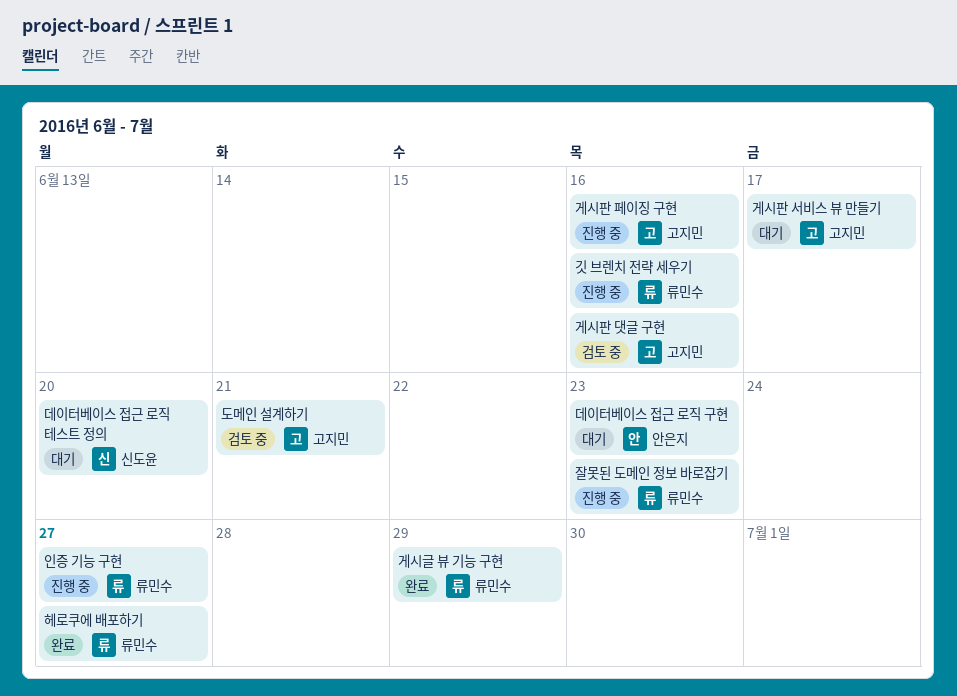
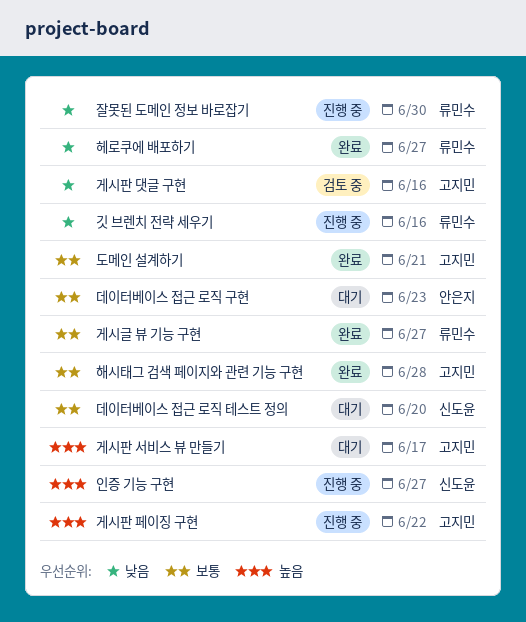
게시글 뷰 기능 구현, due: Jun 29 -> Jun 27
게시판 페이징 구현, due: Jun 16 -> Jun 22
도메인 설계하기, status: 검토 중 -> 완료
인증 기능 구현, owner: 류민수 -> 신도윤
잘못된 도메인 정보 바로잡기, due: Jun 23 -> Jun 30
해시태그 검색 페이지와 관련 기능 구현: none -> present

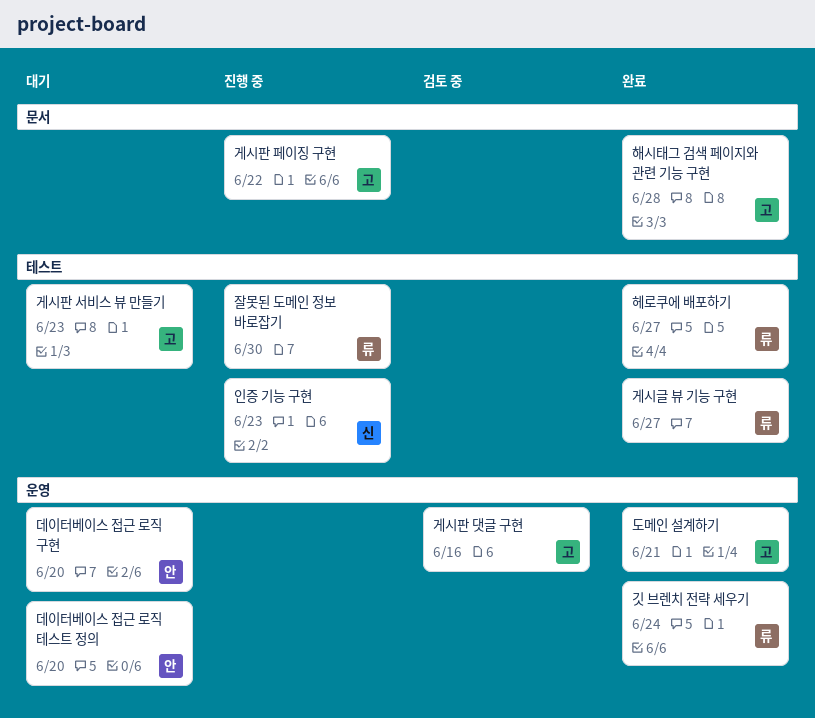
게시판 서비스 뷰 만들기, due: Jun 17 -> Jun 23
깃 브렌치 전략 세우기, status: 진행 중 -> 완료
깃 브렌치 전략 세우기, due: Jun 16 -> Jun 24
데이터베이스 접근 로직 구현, due: Jun 23 -> Jun 20
데이터베이스 접근 로직 테스트 정의, owner: 신도윤 -> 안은지
인증 기능 구현, due: Jun 27 -> Jun 23

